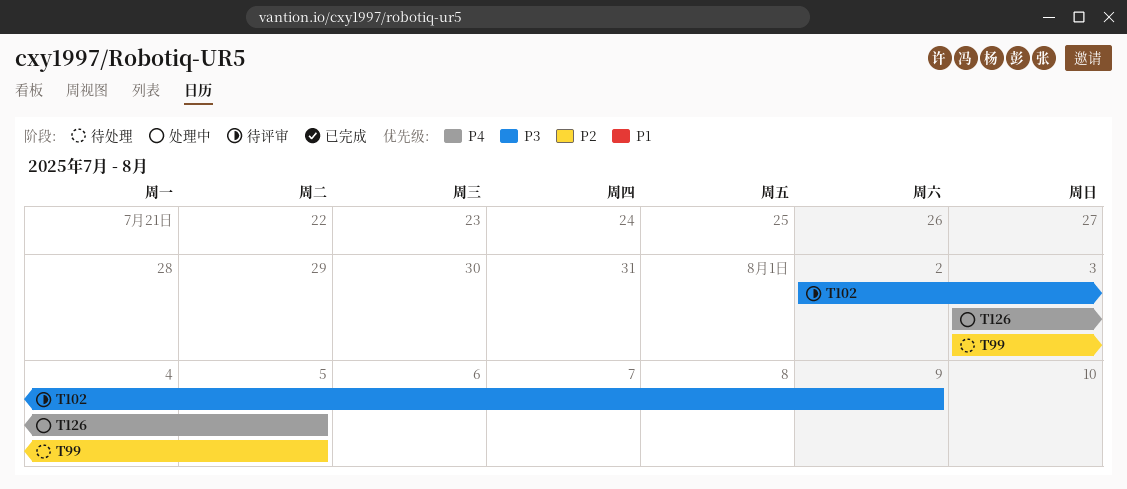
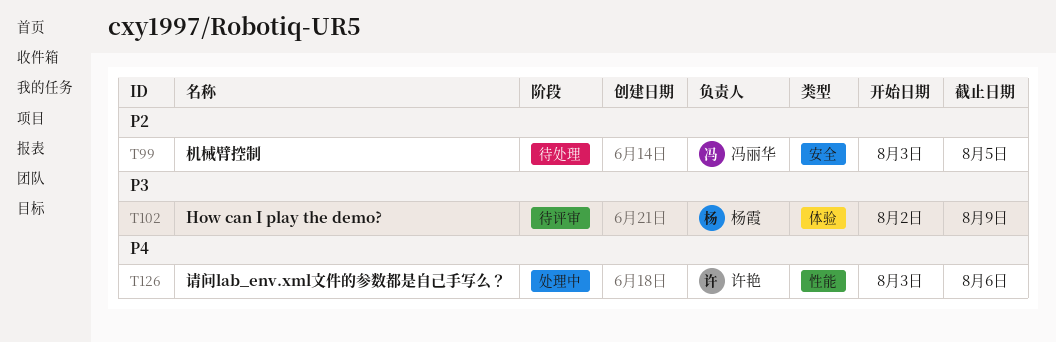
T126, due: Aug 5 -> Aug 6

